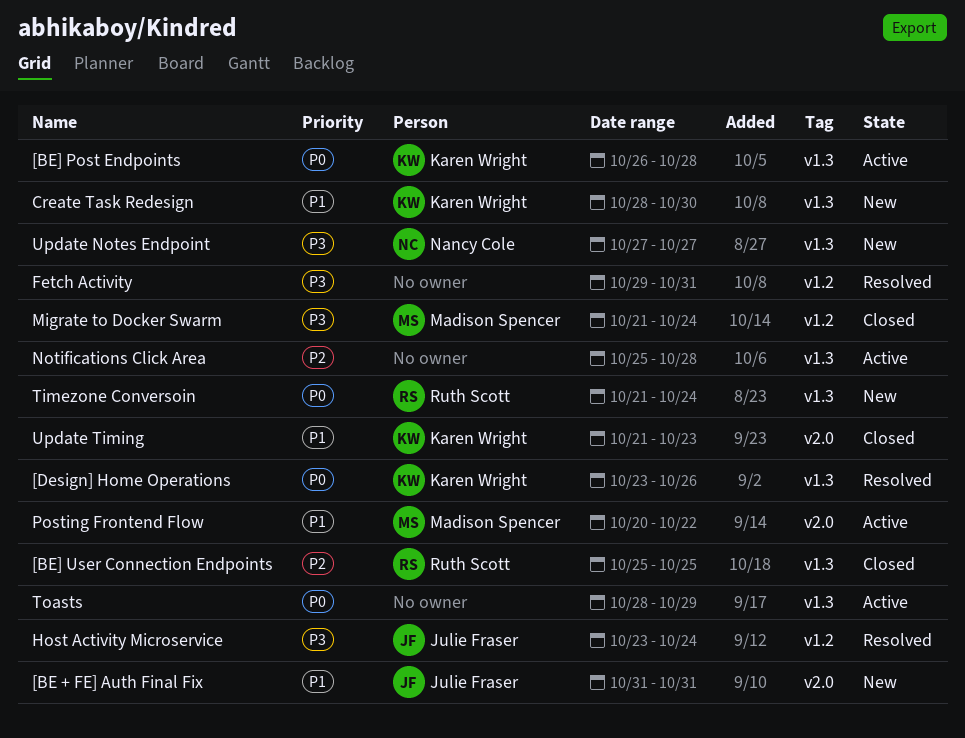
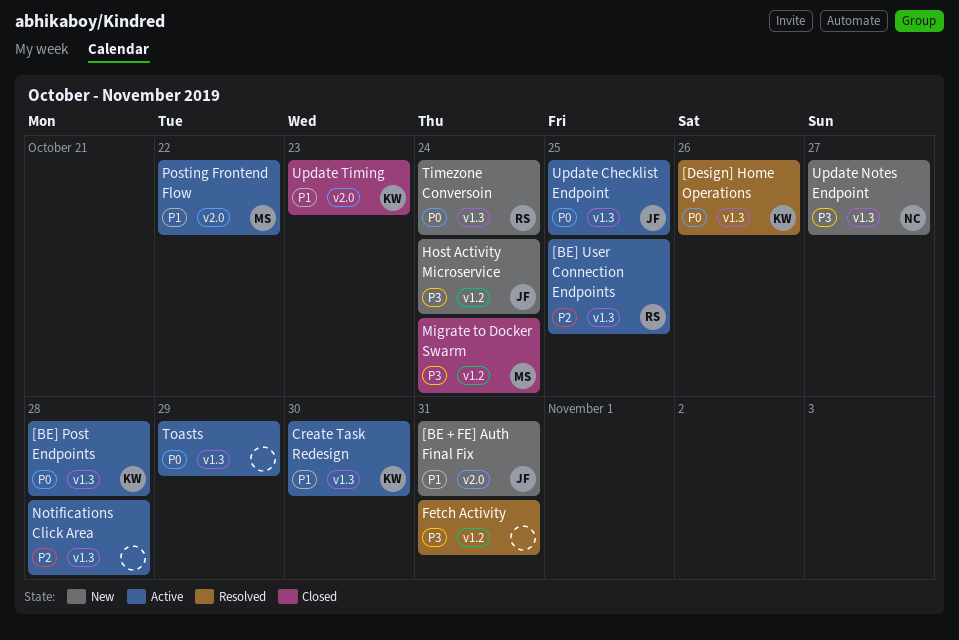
[BE] User Connection Endpoints, status: Closed -> Active
Create Task Redesign, status: New -> Active
Host Activity Microservice, status: Resolved -> New
Update Checklist Endpoint: none -> present

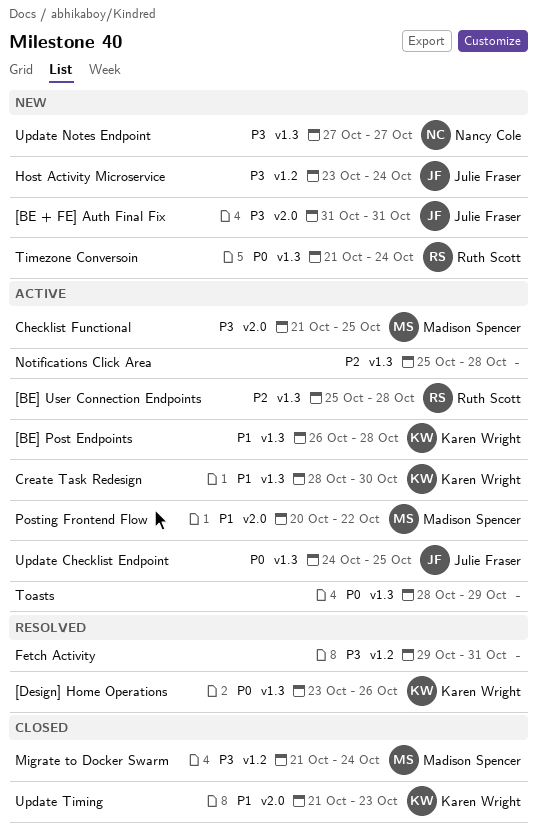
[BE + FE] Auth Final Fix, priority: P1 -> P3
[BE] Post Endpoints, priority: P0 -> P1
[BE] User Connection Endpoints, due: Oct 25 -> Oct 28
Checklist Functional: none -> present

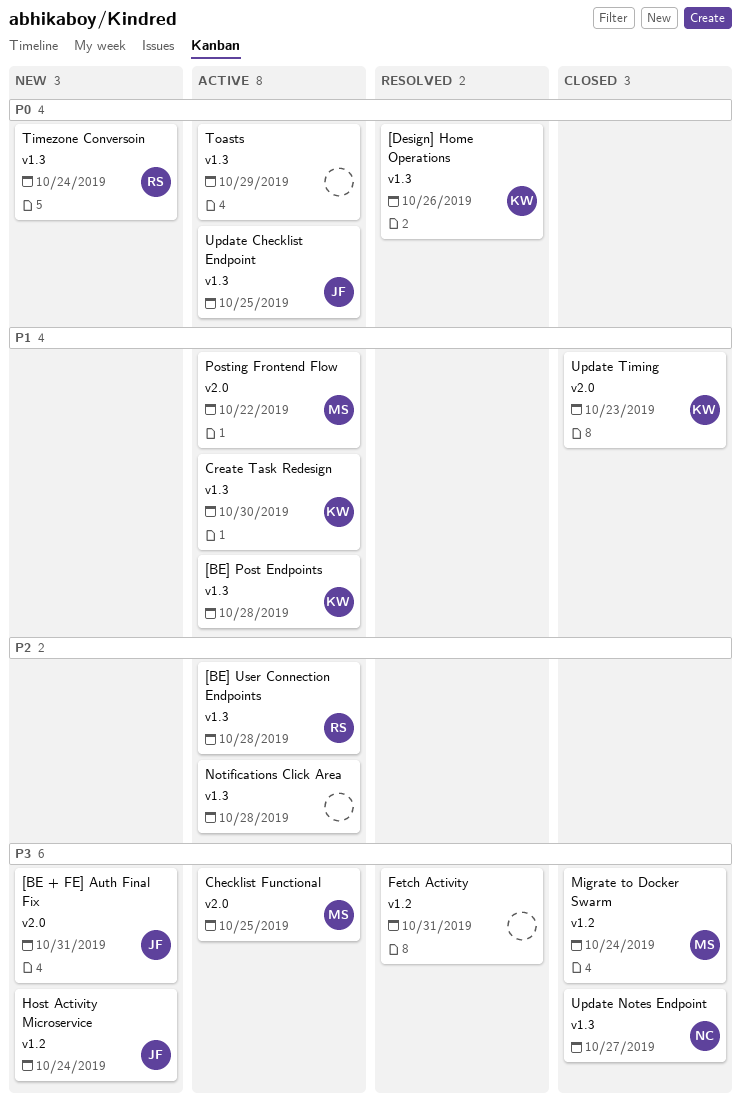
Update Notes Endpoint, status: New -> Closed

